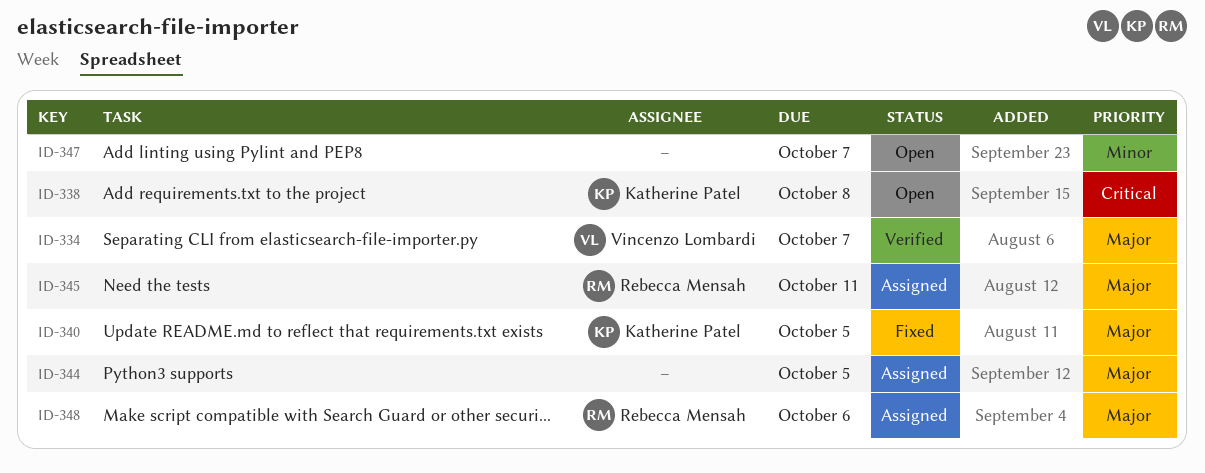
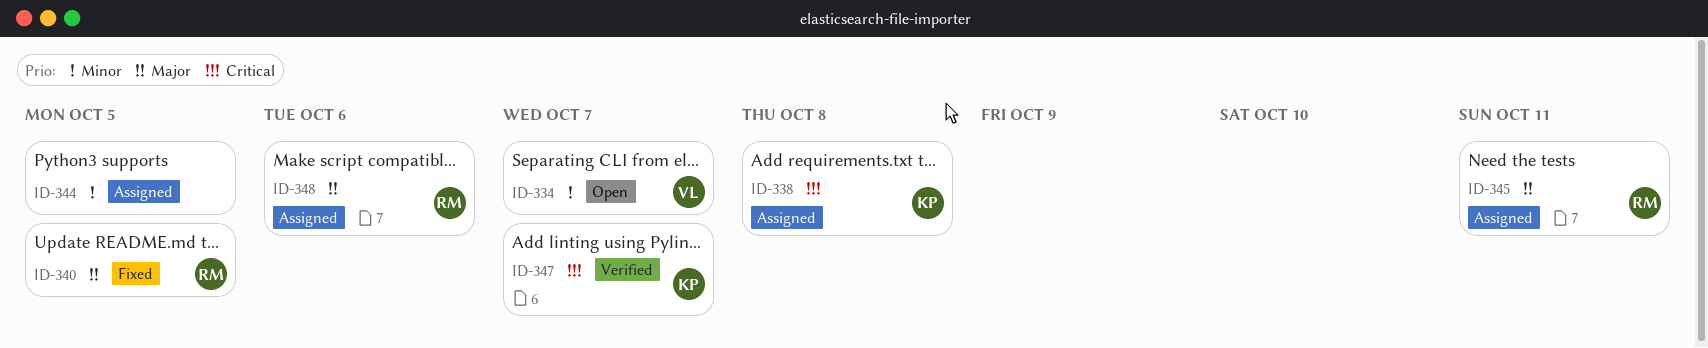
ID-334, status: Verified -> Open
ID-334, priority: Major -> Minor
ID-338, status: Open -> Assigned
ID-340, owner: Katherine Patel -> Rebecca Mensah
ID-344, priority: Major -> Minor
ID-347, status: Open -> Verified
ID-347, owner: none -> Katherine Patel
ID-347, priority: Minor -> Critical

